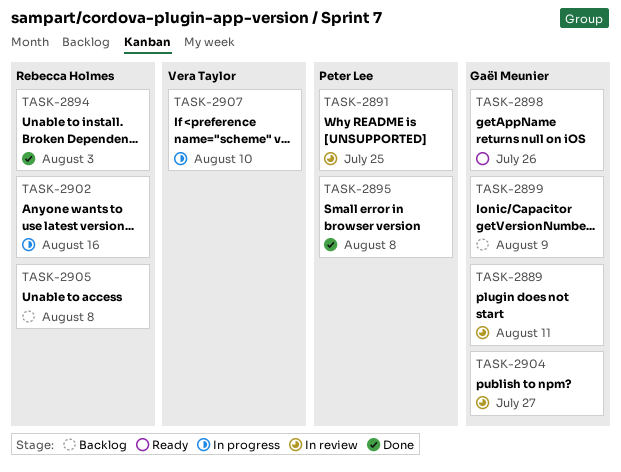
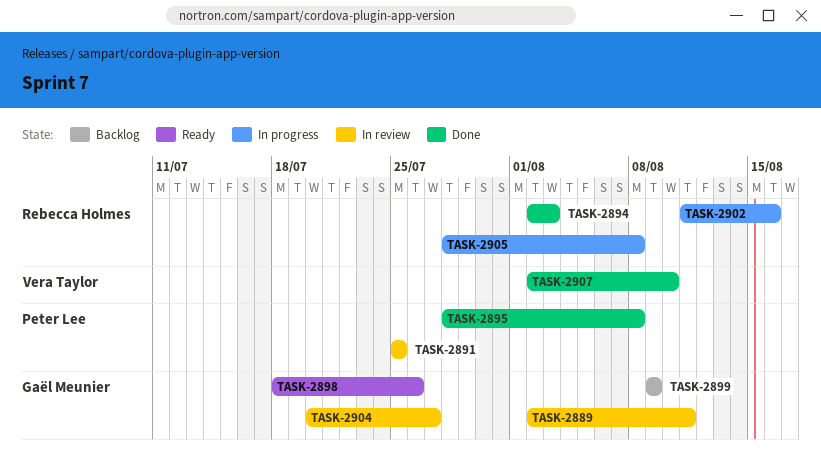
TASK-2905, status: Backlog -> In progress
TASK-2907, status: In progress -> Done

